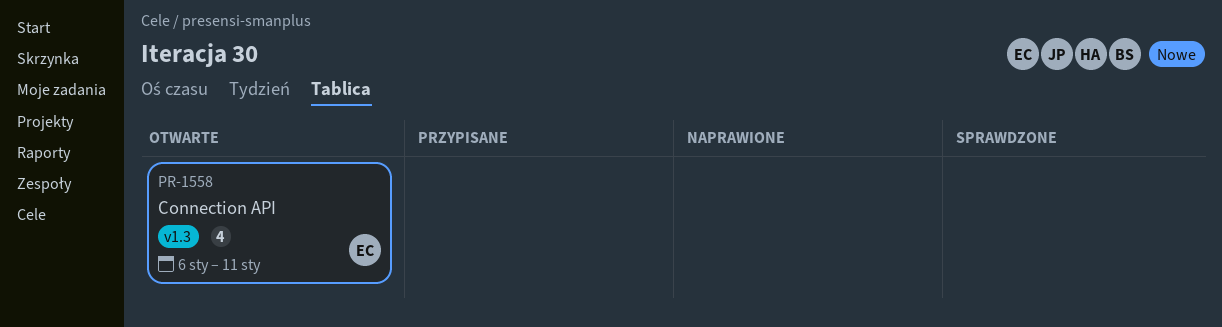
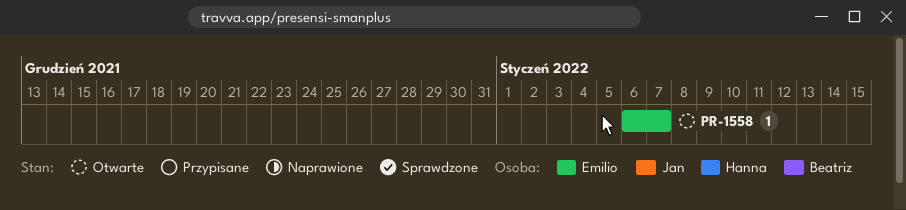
PR-1558, estimate: 4 -> 1
PR-1558, due: Jan 11 -> Jan 7

